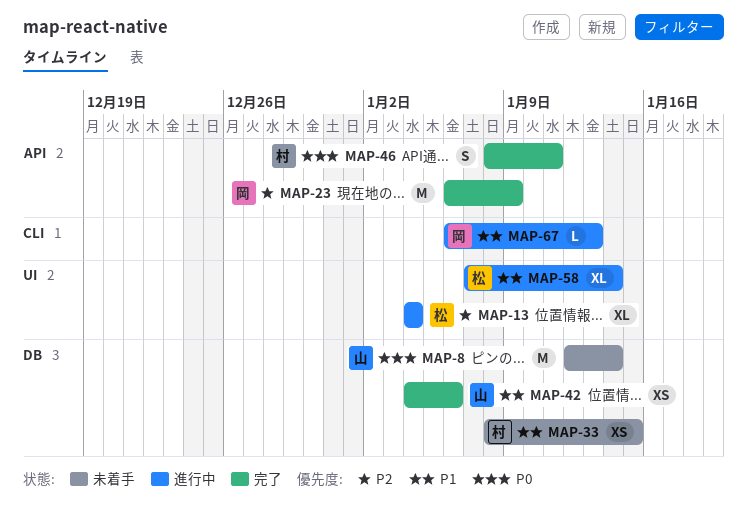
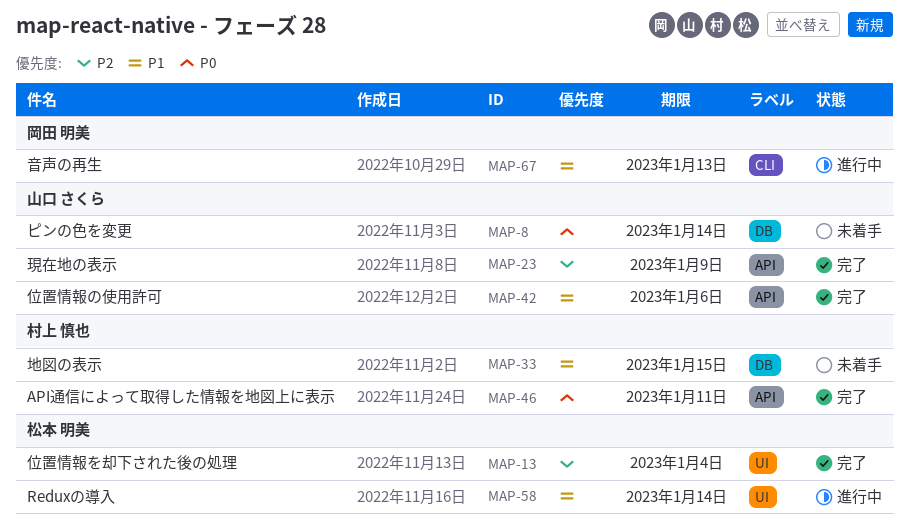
MAP-13, status: 進行中 -> 完了
MAP-23, owner: 岡田 明美 -> 山口 さくら
MAP-42, label: DB -> API

